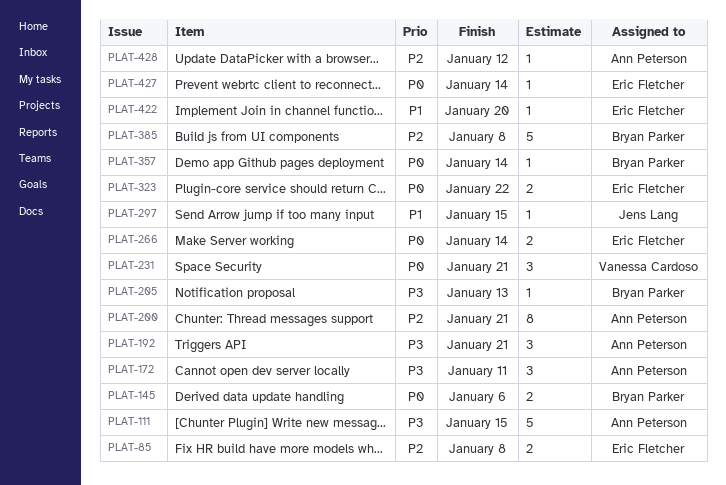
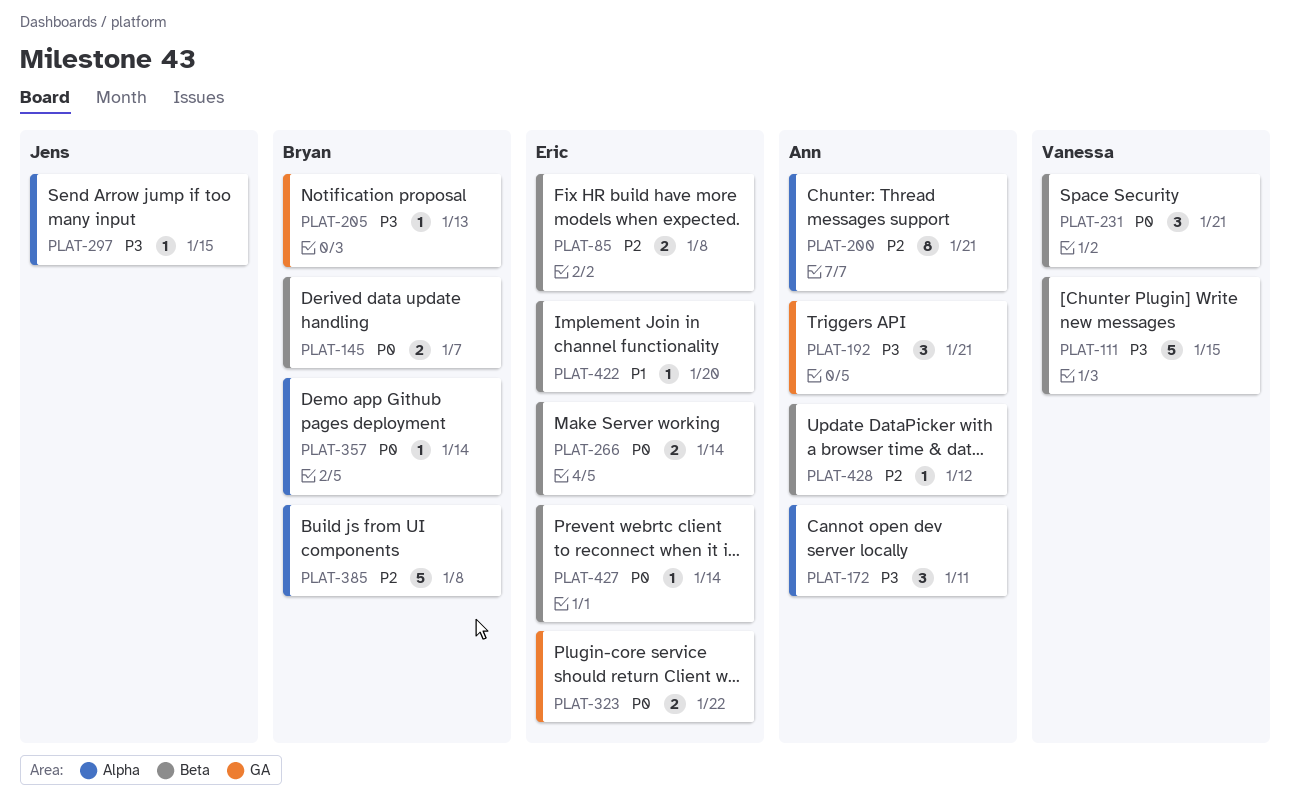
PLAT-111, owner: Ann Peterson -> Vanessa Cardoso
PLAT-145, due: Jan 6 -> Jan 7
PLAT-297, priority: P1 -> P3

